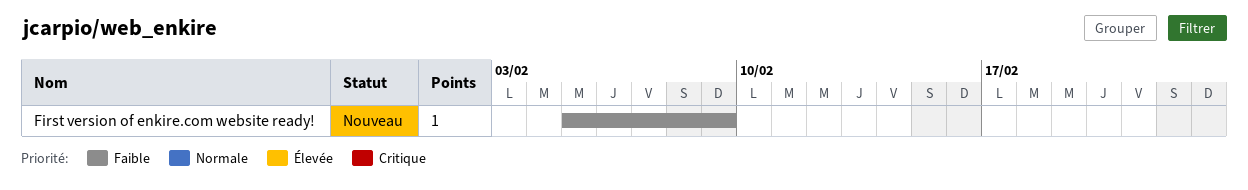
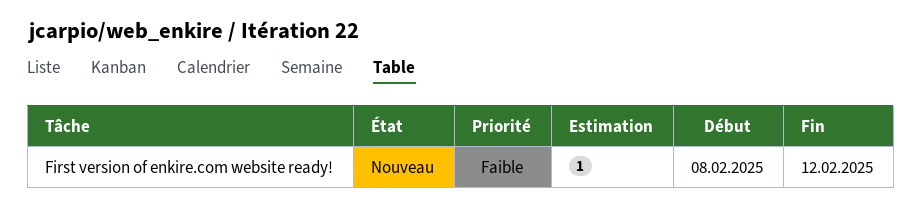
First version of enkire.com website ready!, start: Feb 5 -> Feb 8
First version of enkire.com website ready!, due: Feb 9 -> Feb 12

